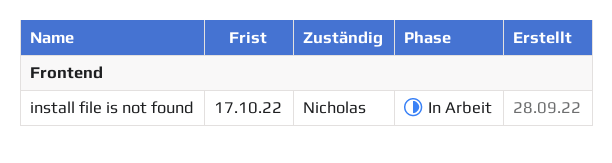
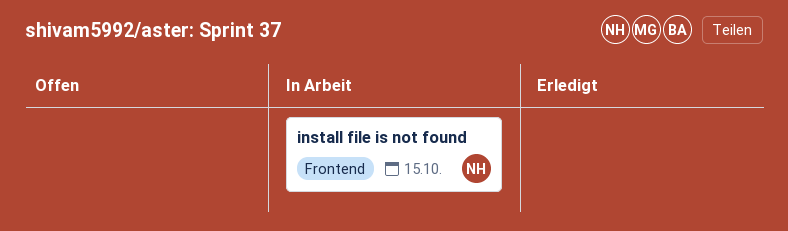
install file is not found, due: Oct 17 -> Oct 15

